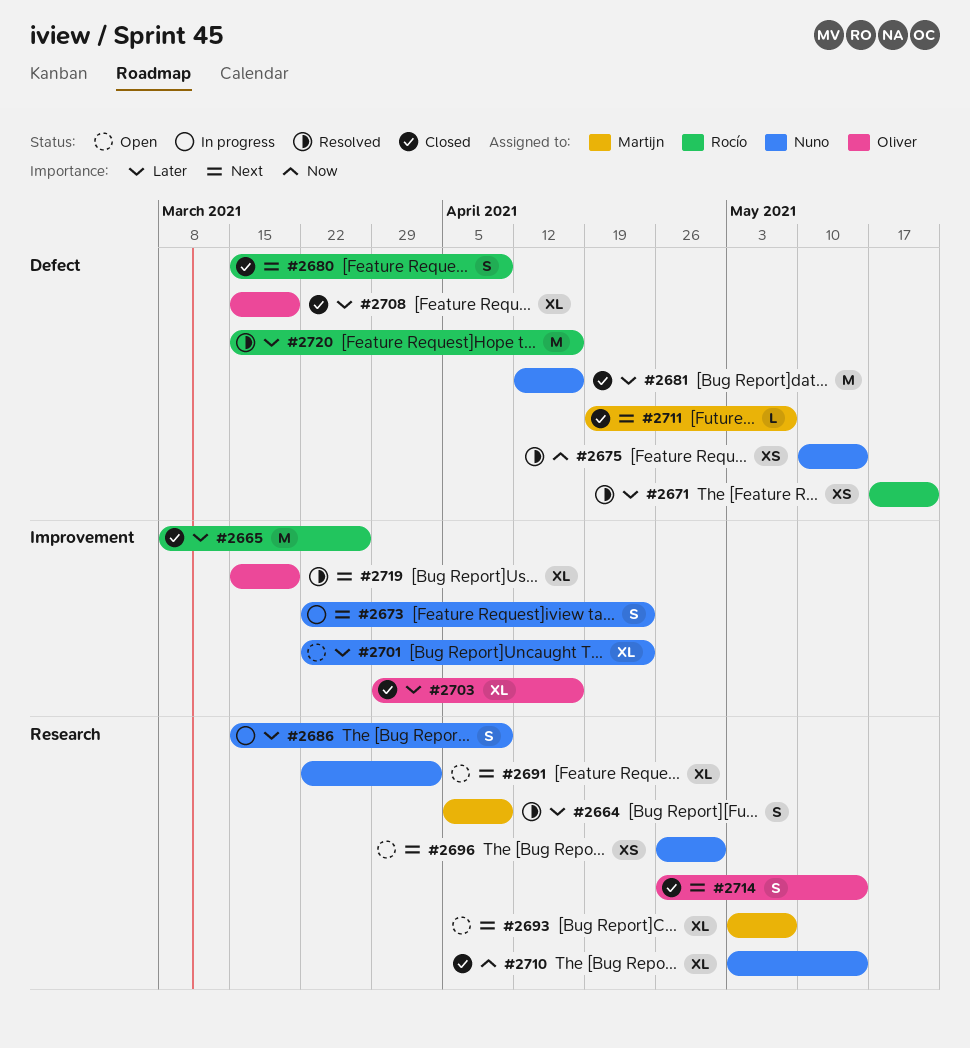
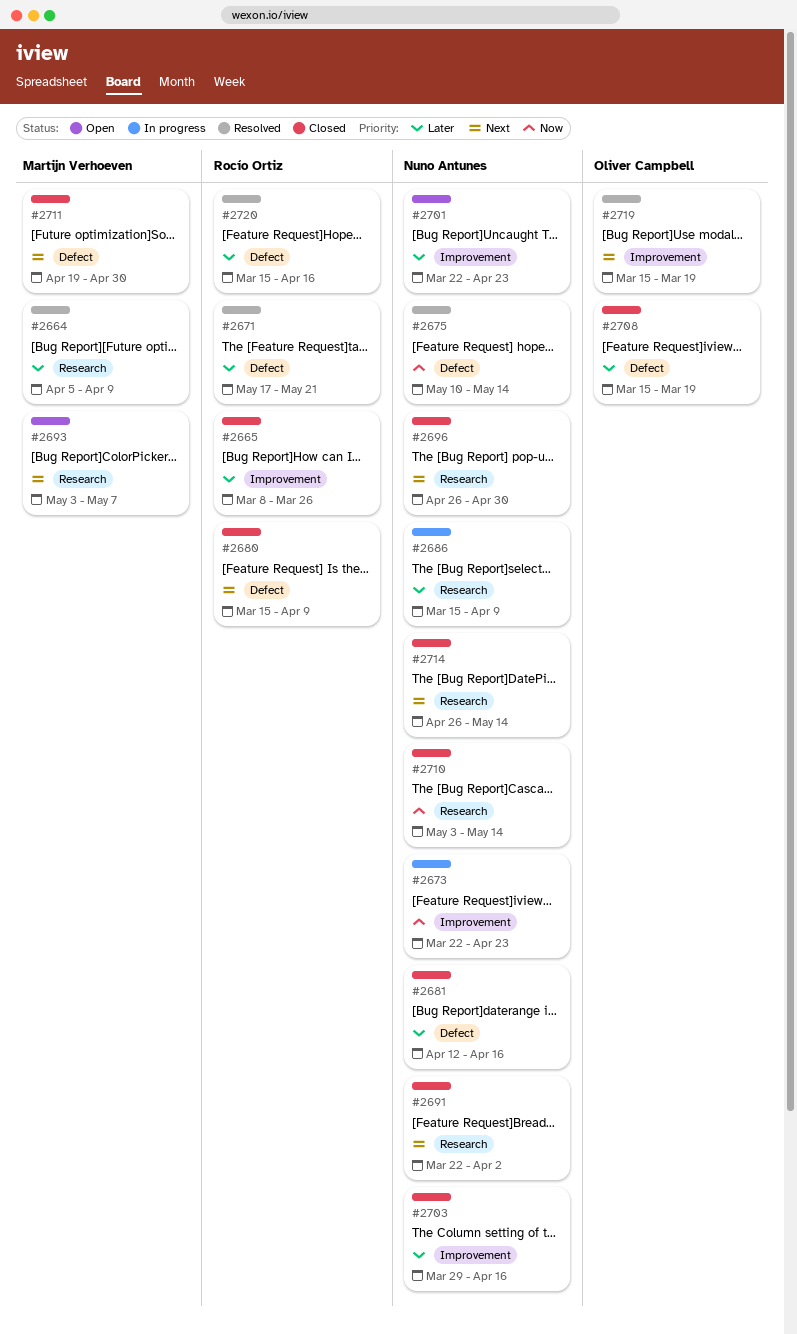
#2673, priority: Next -> Now
#2691, status: Open -> Closed
#2696, status: Open -> Closed
#2703, owner: Oliver Campbell -> Nuno Antunes
#2711, due: May 7 -> Apr 30
#2714, owner: Oliver Campbell -> Nuno Antunes

